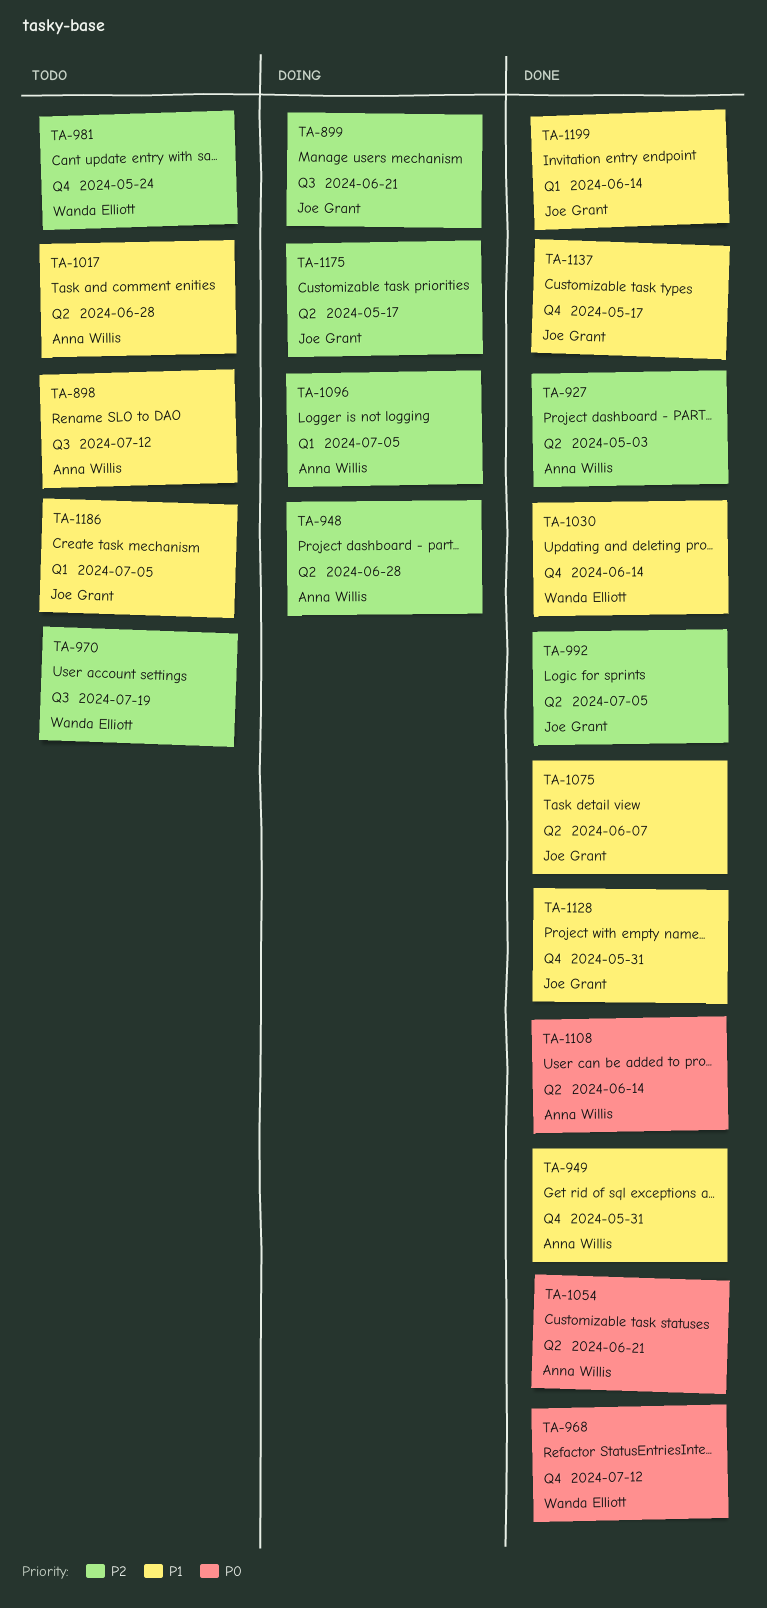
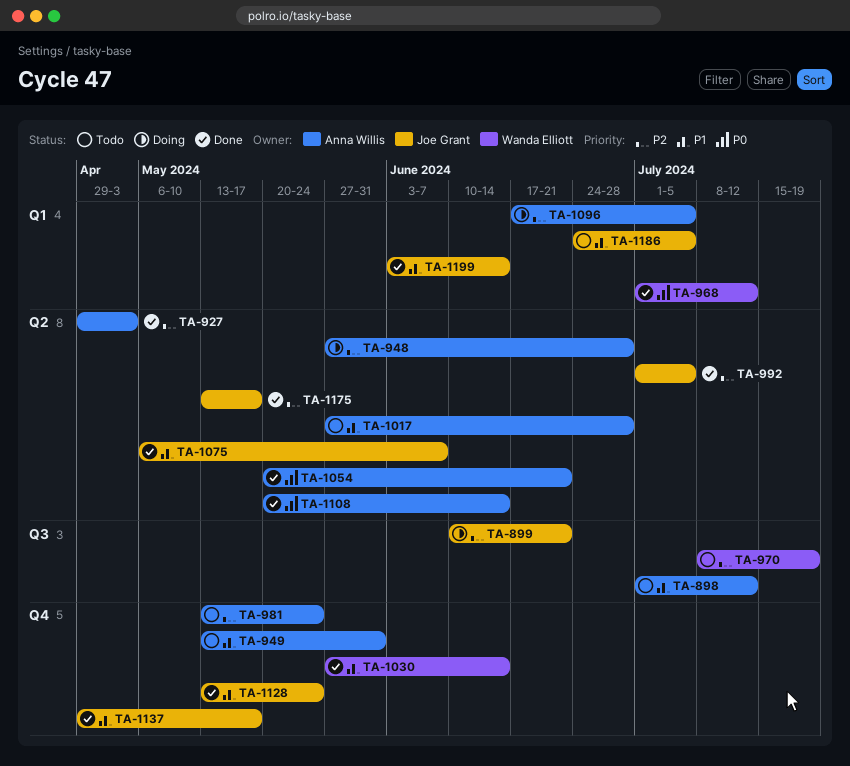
TA-949, status: Done -> Todo
TA-968, label: Q4 -> Q1
TA-981, owner: Wanda Elliott -> Anna Willis
TA-1128, due: May 31 -> May 24
TA-1175, status: Doing -> Done

